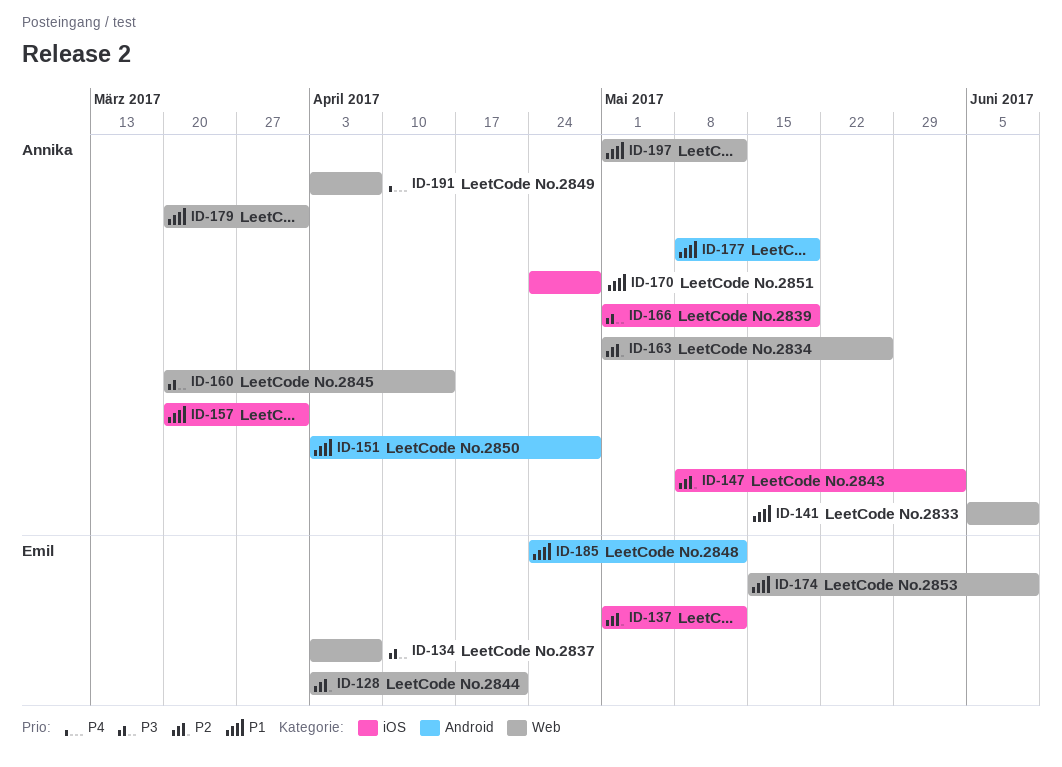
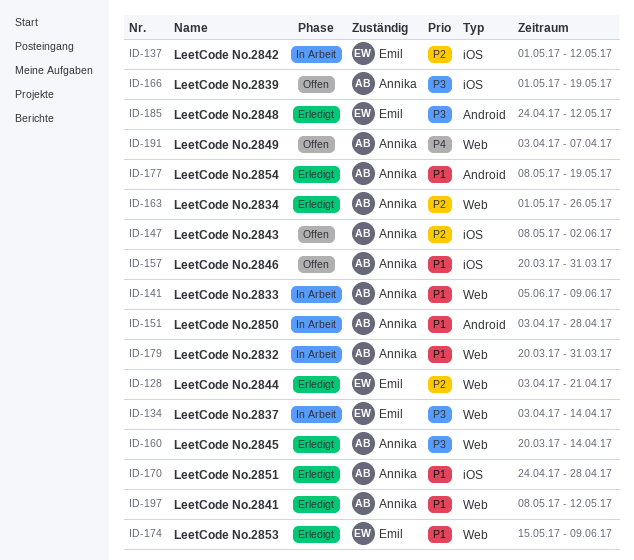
ID-134, due: Apr 7 -> Apr 14
ID-185, priority: P1 -> P3
ID-197, start: May 1 -> May 8

